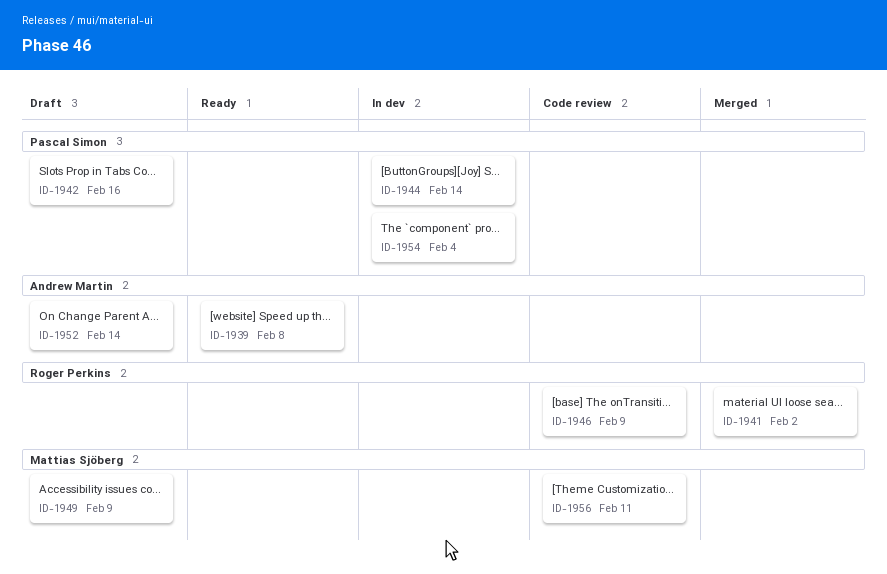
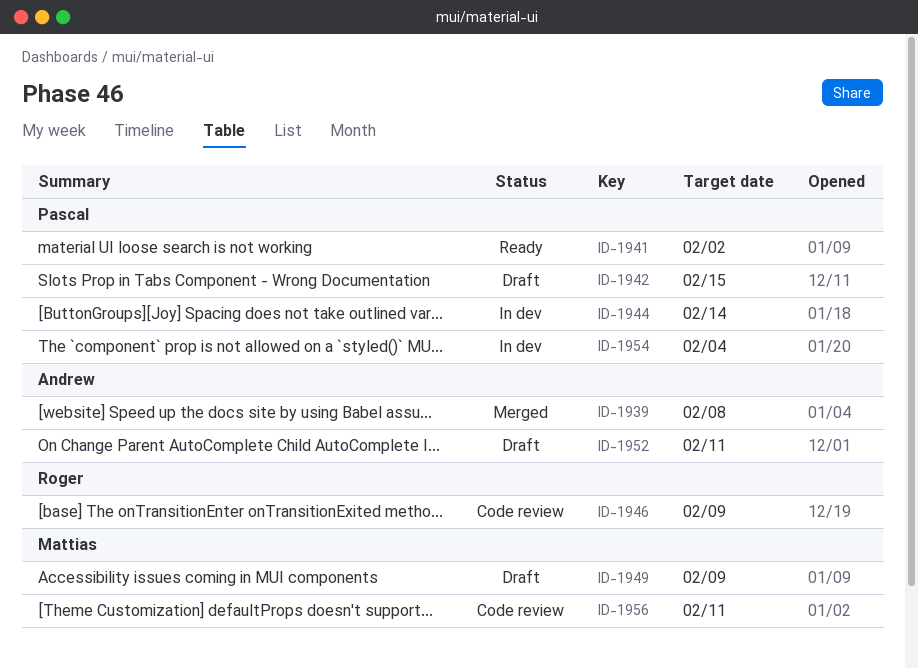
ID-1939, status: Ready -> Merged
ID-1941, status: Merged -> Ready
ID-1941, owner: Roger Perkins -> Pascal Simon
ID-1942, due: Feb 16 -> Feb 15
ID-1952, due: Feb 14 -> Feb 11

